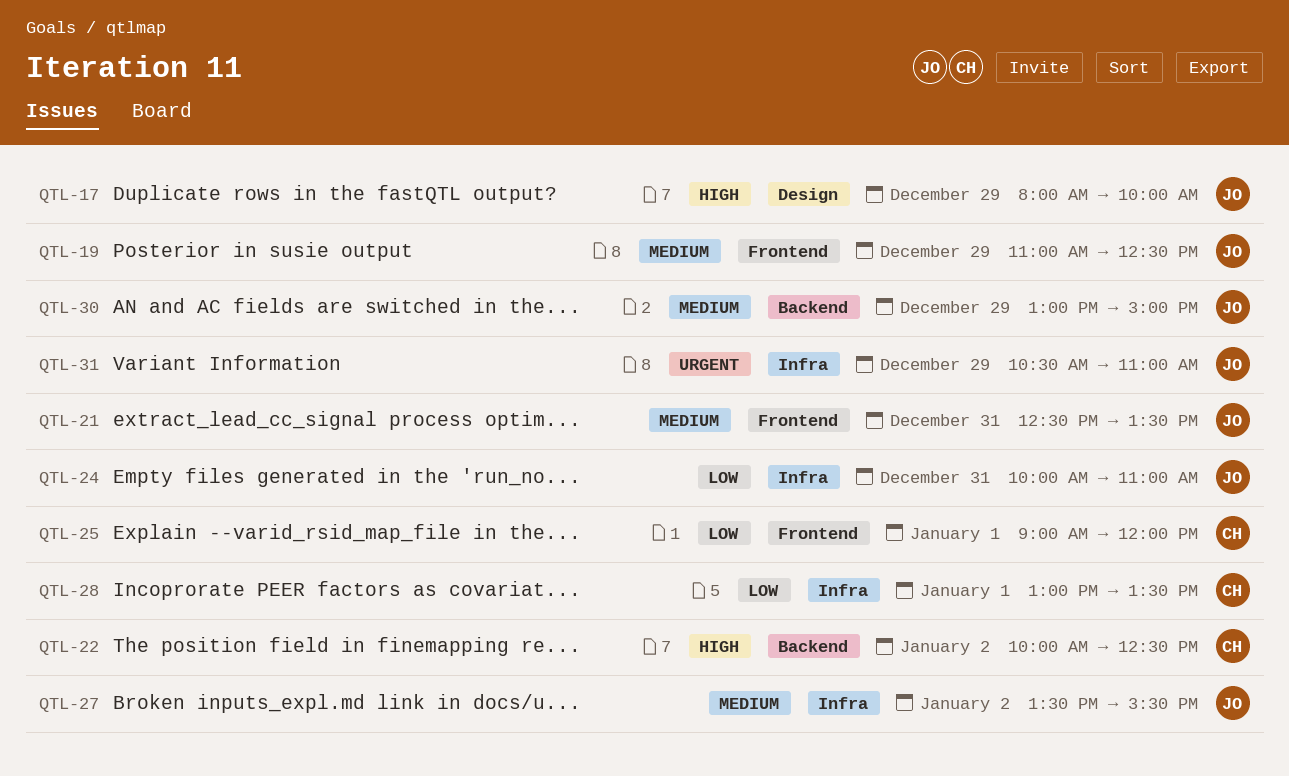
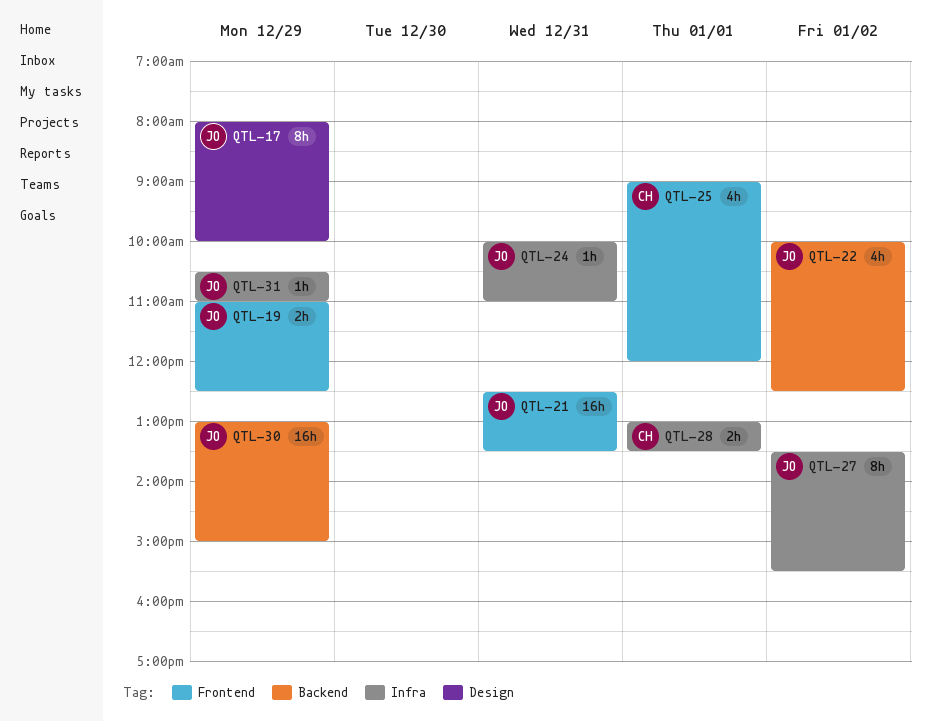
QTL-22, owner: CH -> JO

